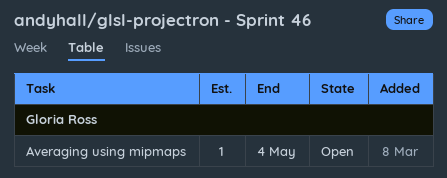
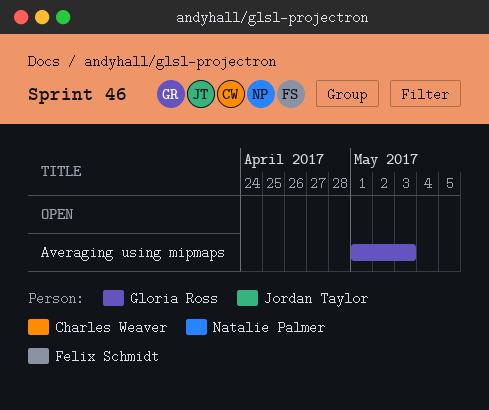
Averaging using mipmaps, due: May 4 -> May 3

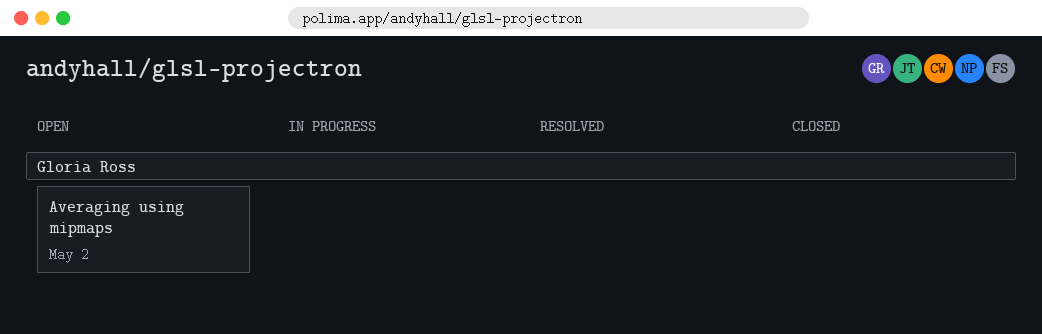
Averaging using mipmaps, due: May 3 -> May 2

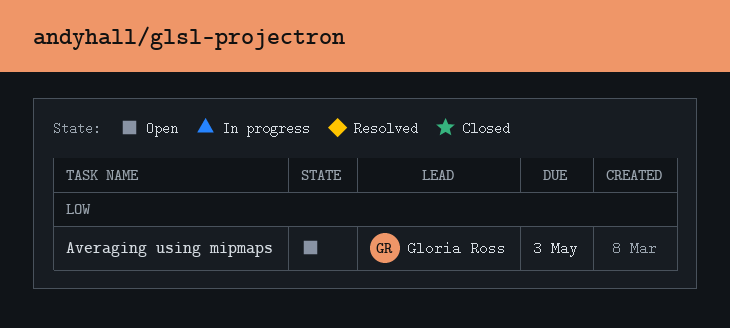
Averaging using mipmaps, due: May 2 -> May 3

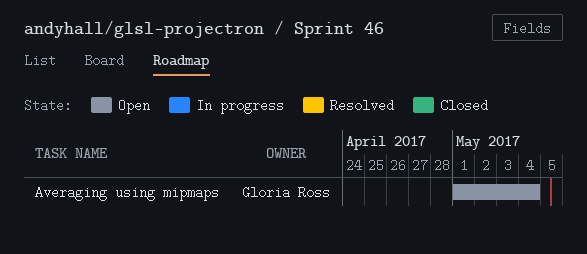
Averaging using mipmaps, due: May 3 -> May 4

